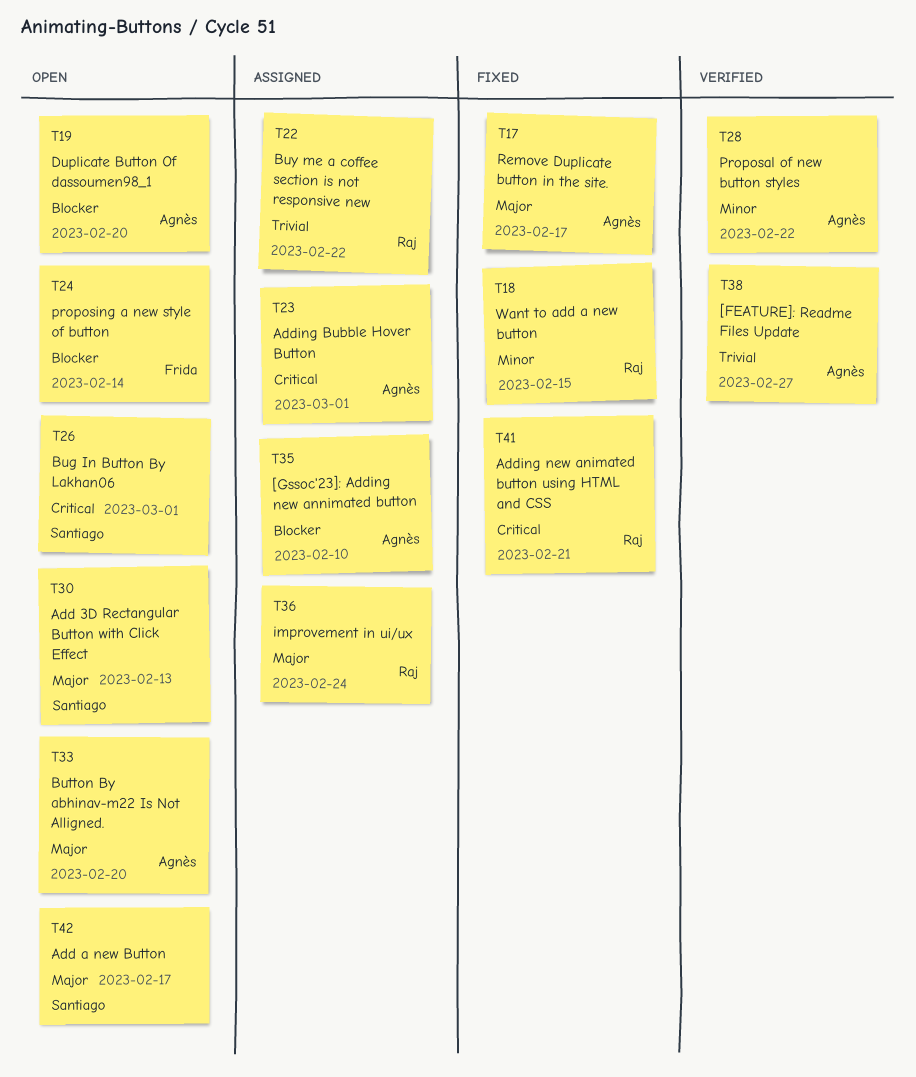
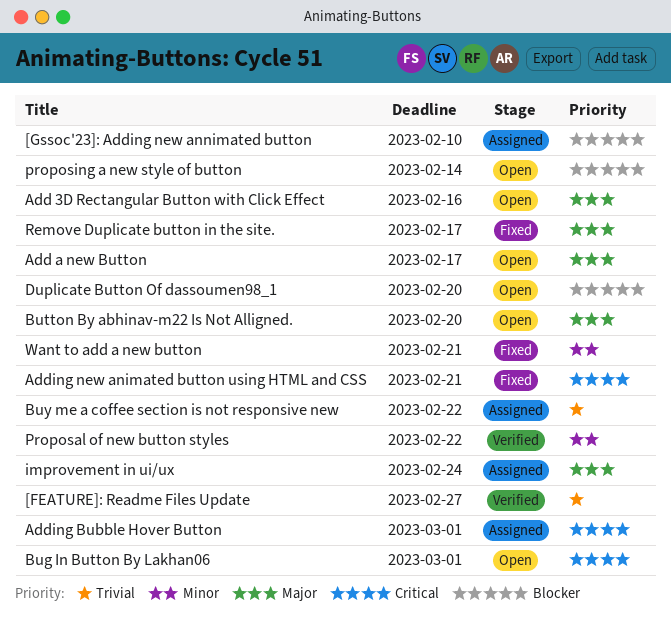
Add 3D Rectangular Button with Click Effect, due: Feb 13 -> Feb 16
Want to add a new button, due: Feb 15 -> Feb 21

